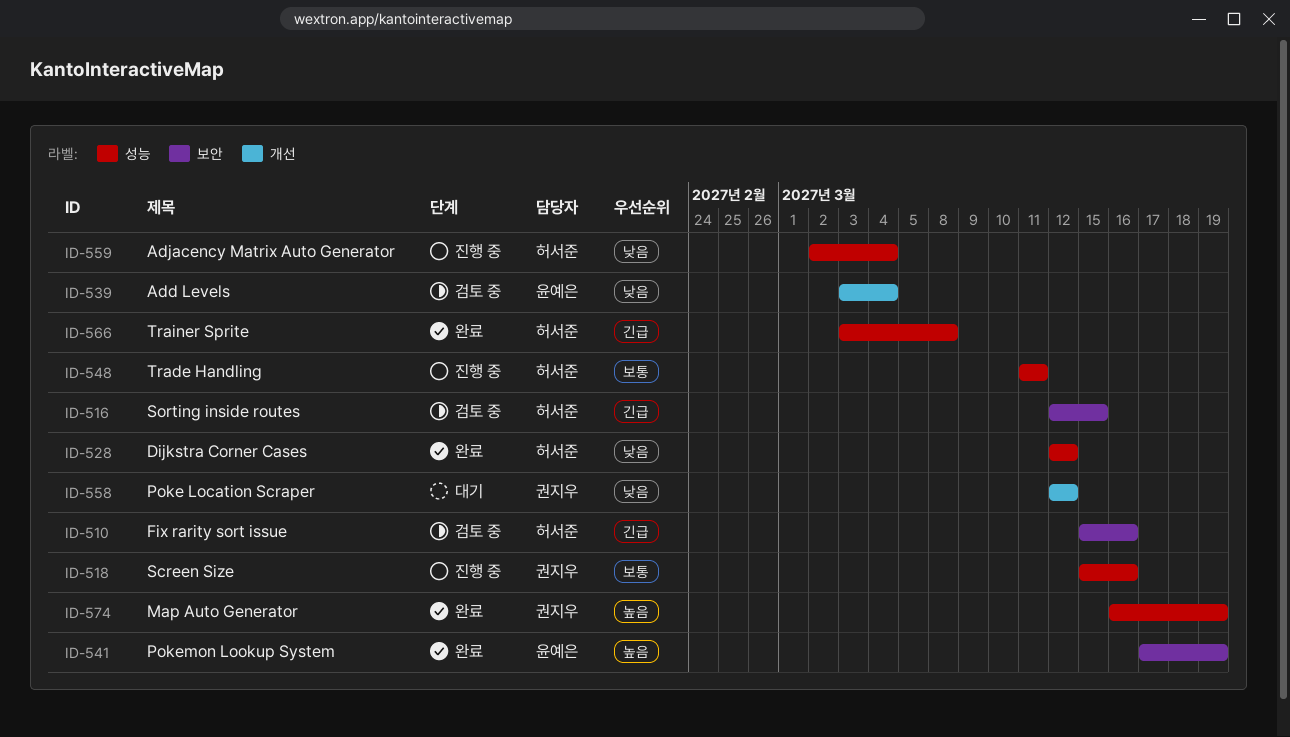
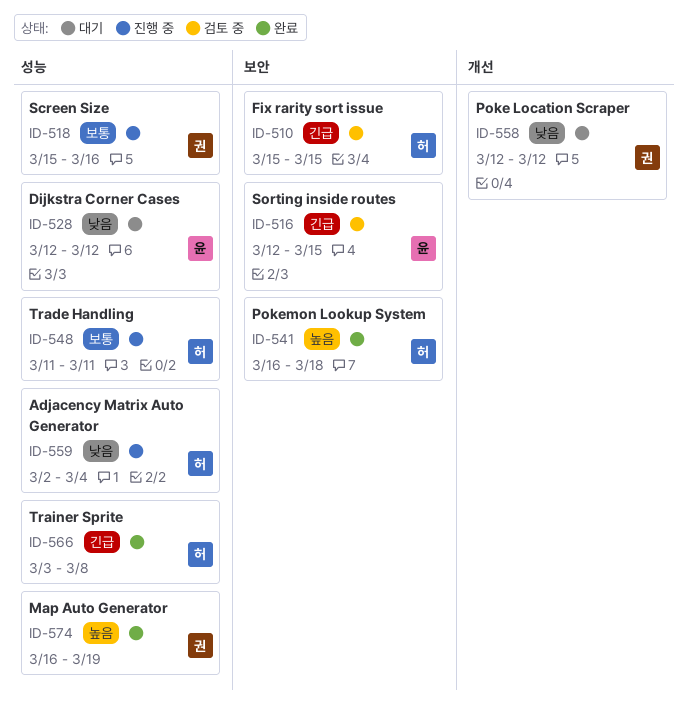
ID-510, due: Mar 16 -> Mar 15
ID-516, owner: 허서준 -> 윤예은
ID-528, status: 완료 -> 대기
ID-528, owner: 허서준 -> 윤예은
ID-539: present -> none
ID-541, owner: 윤예은 -> 허서준
ID-541, start: Mar 17 -> Mar 16
ID-541, due: Mar 19 -> Mar 18

